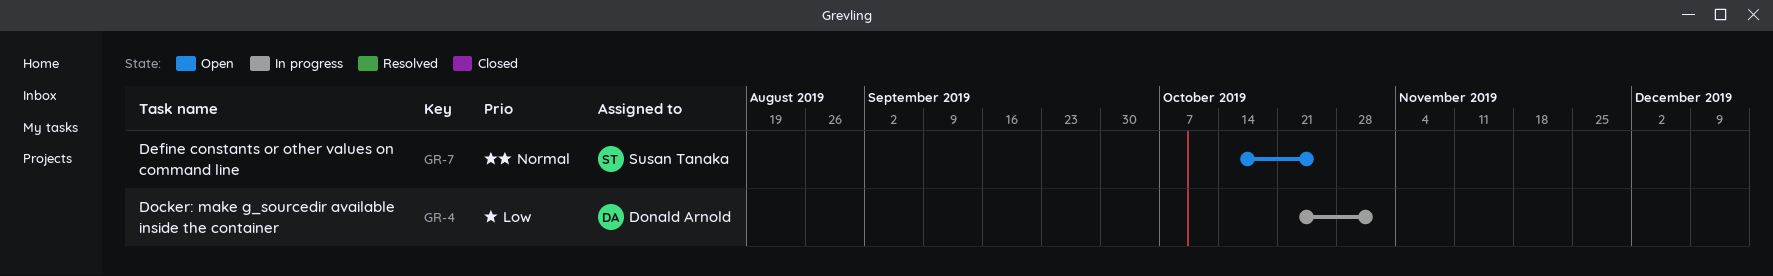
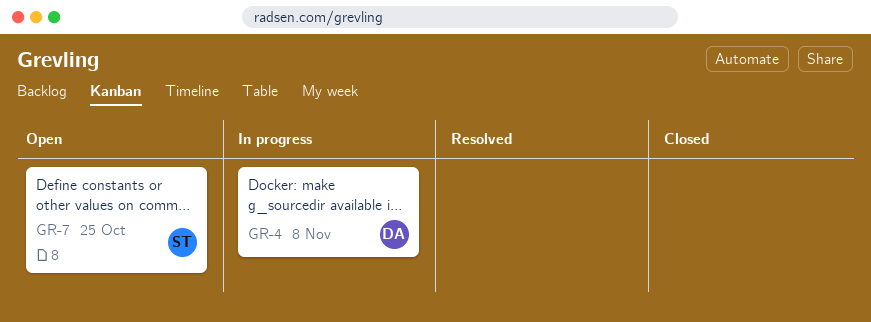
GR-4, due: Nov 1 -> Nov 8

